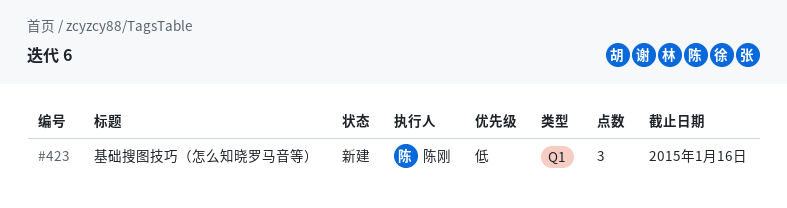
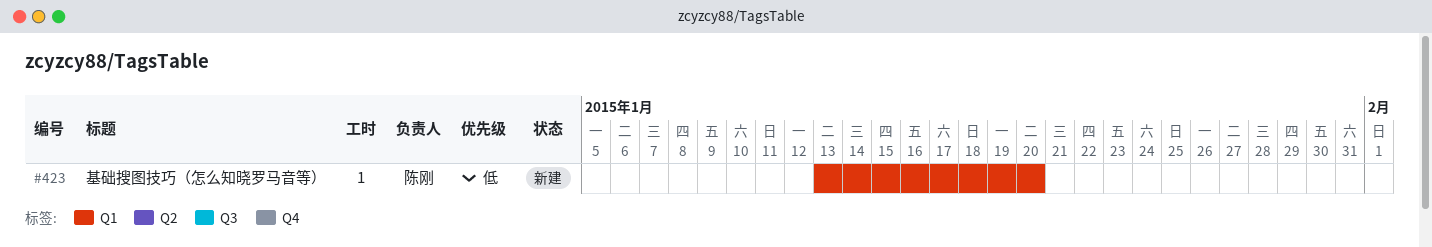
#423, estimate: 3 -> 1
#423, due: Jan 16 -> Jan 20

